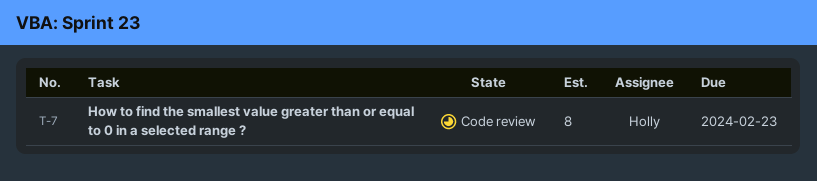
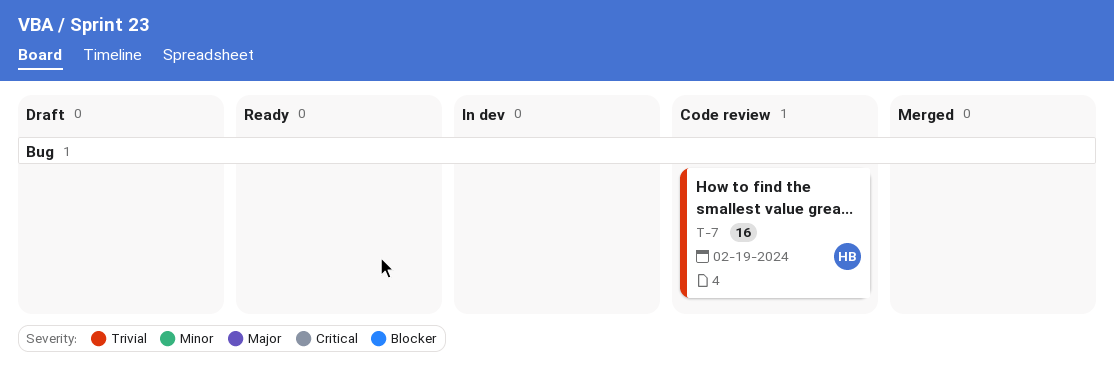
T-7, estimate: 8 -> 16
T-7, due: Feb 23 -> Feb 19

